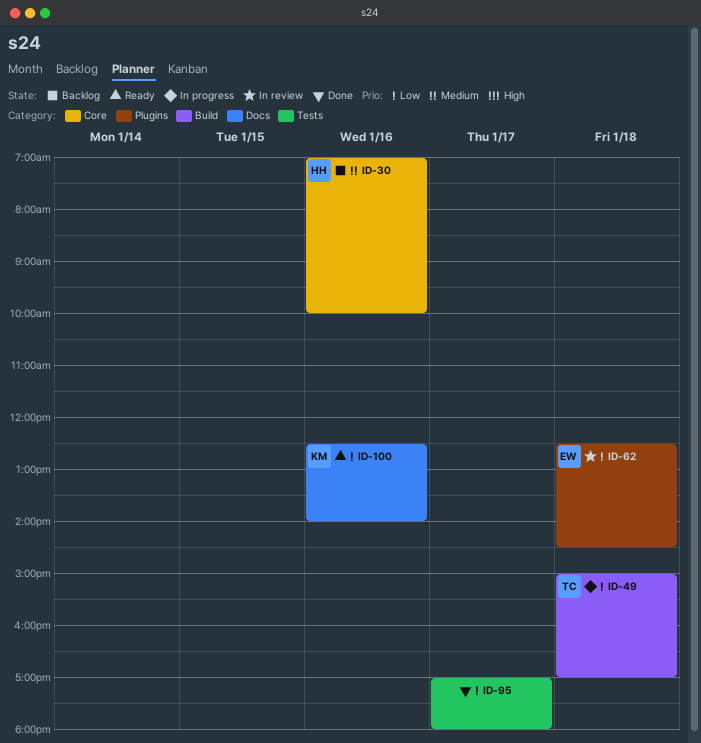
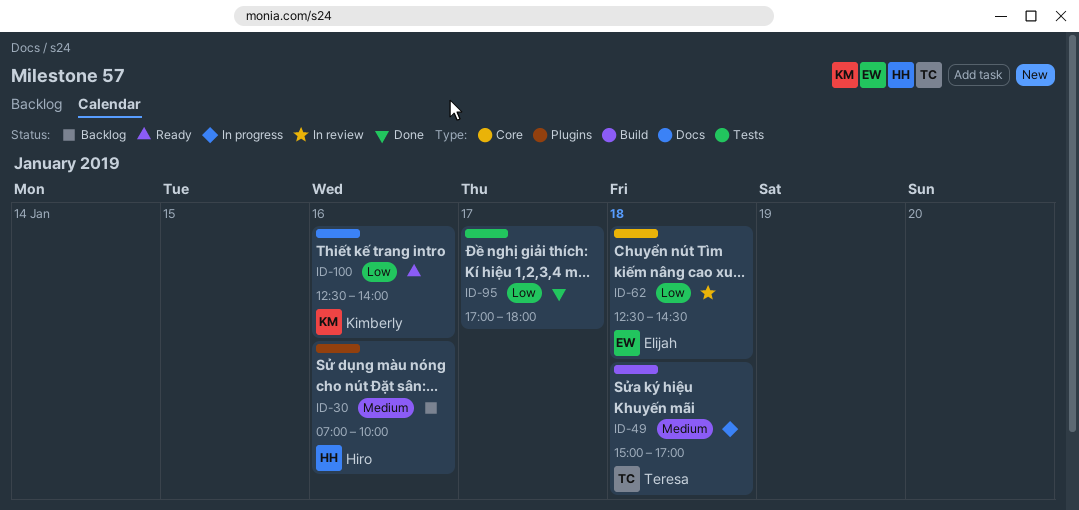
ID-30, label: Core -> Plugins
ID-49, priority: Low -> Medium
ID-62, label: Plugins -> Core

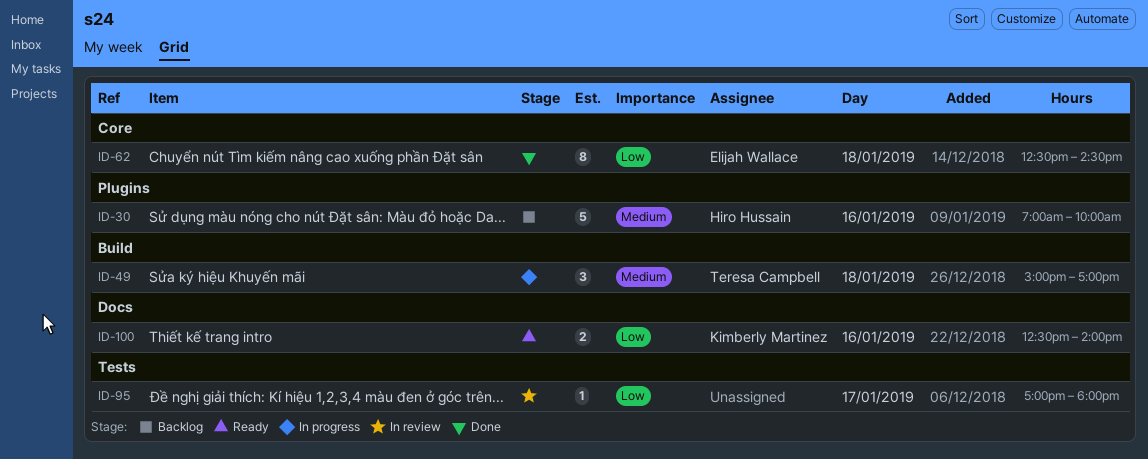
ID-62, status: In review -> Done
ID-95, status: Done -> In review

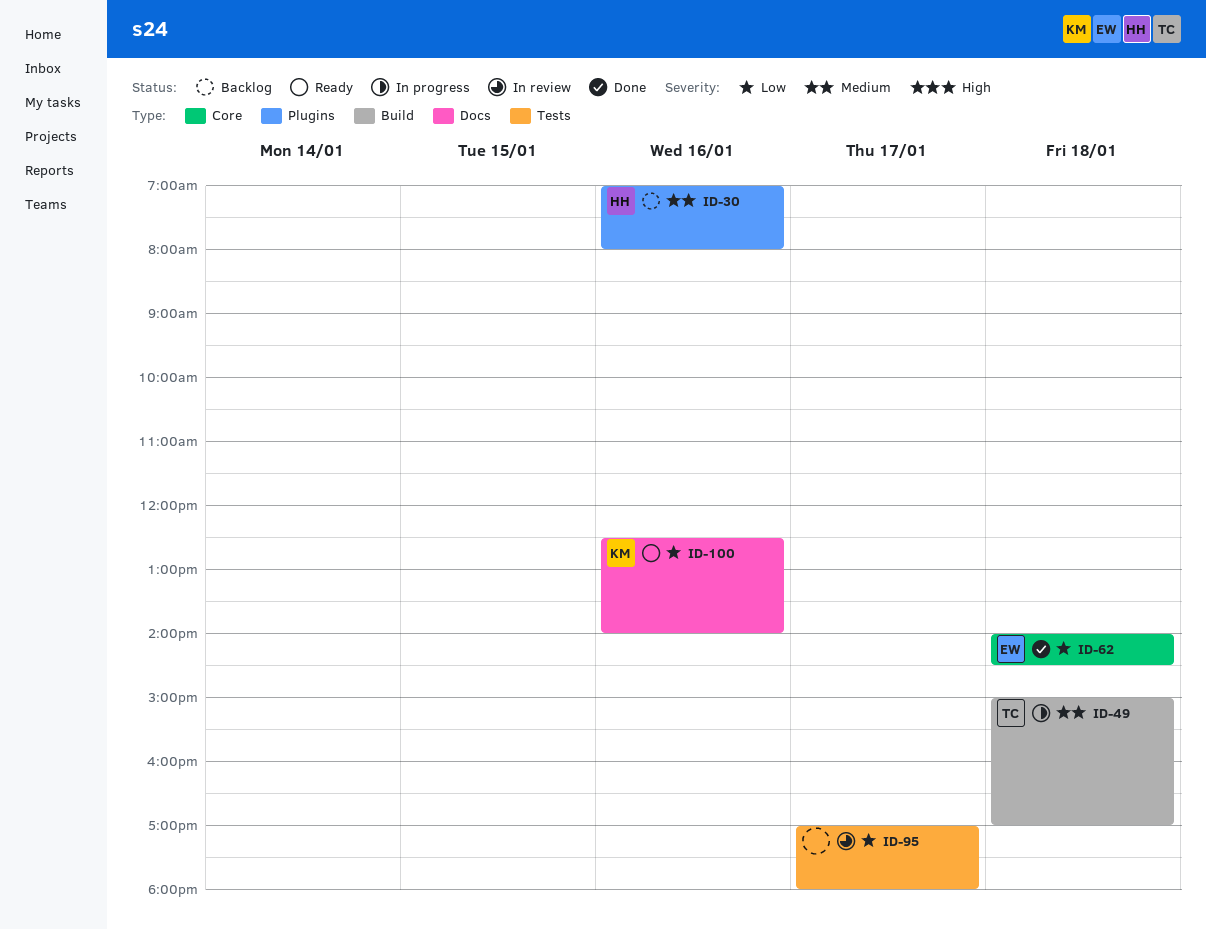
ID-30, ends: 10:00 -> 08:00
ID-62, begins: 12:30 -> 14:00

